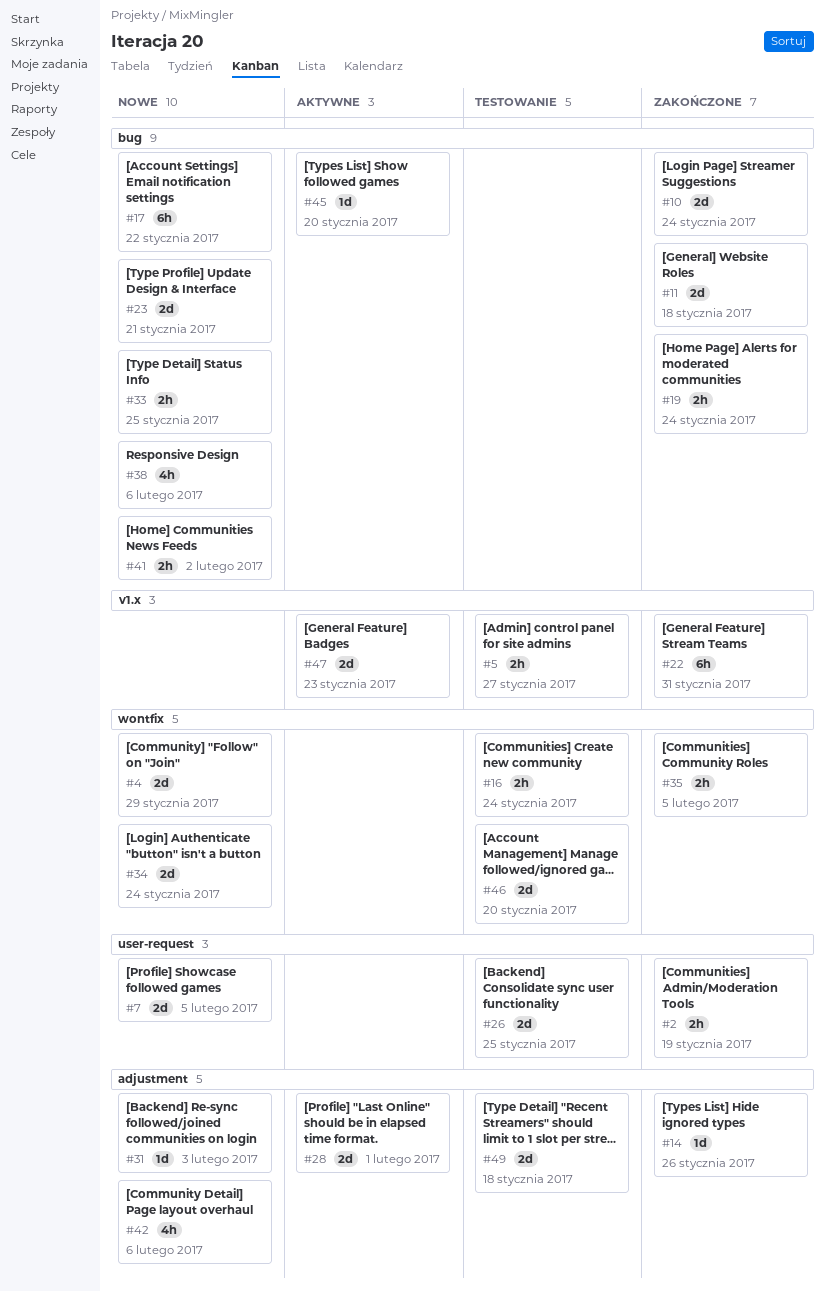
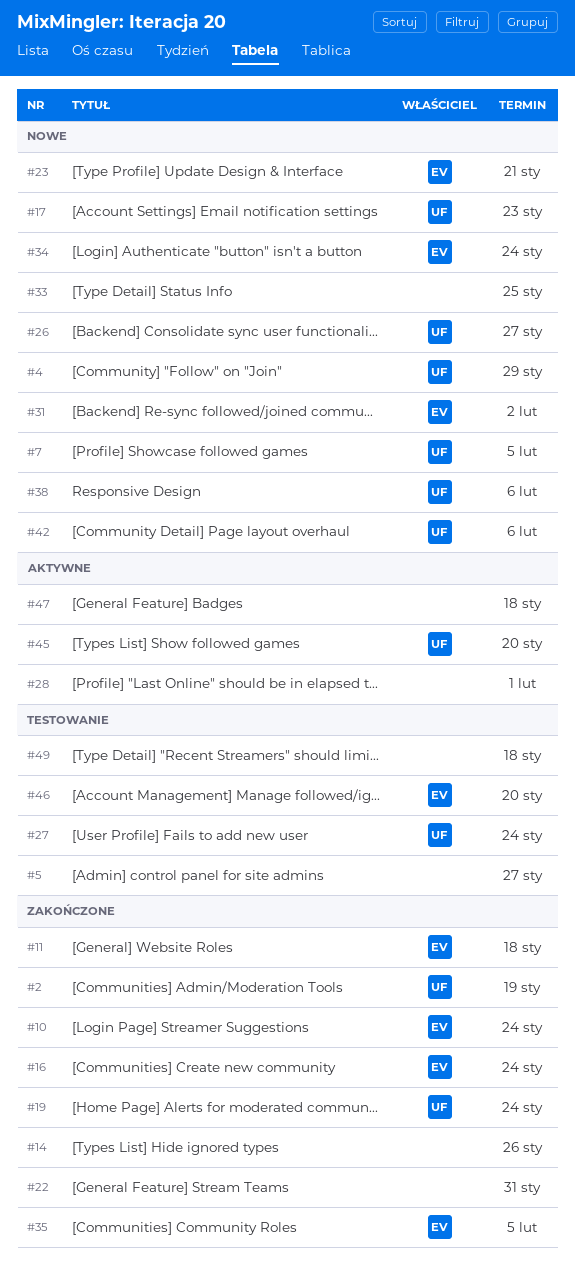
#16, status: Testowanie -> Zakończone
#17, due: Jan 22 -> Jan 23
#26, status: Testowanie -> Nowe
#26, due: Jan 25 -> Jan 27
#27: none -> present
#31, due: Feb 3 -> Feb 2
#41: present -> none
#47, due: Jan 23 -> Jan 18

